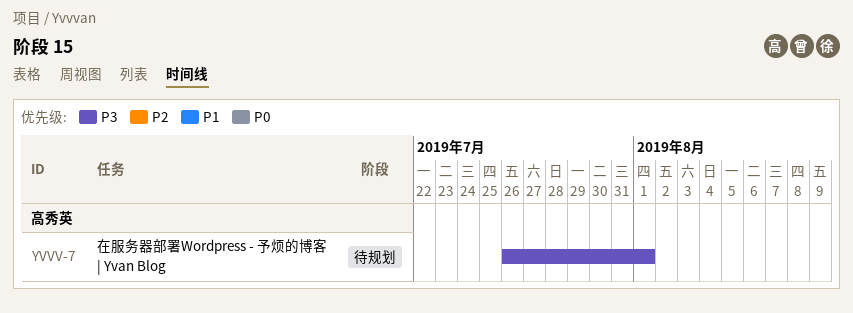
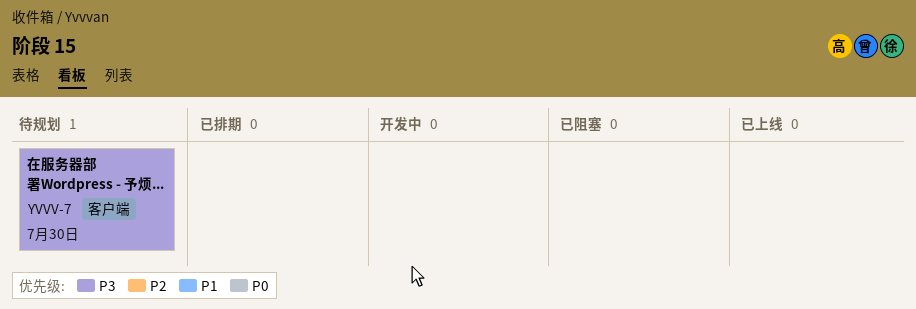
YVVV-7, due: Aug 1 -> Jul 30

